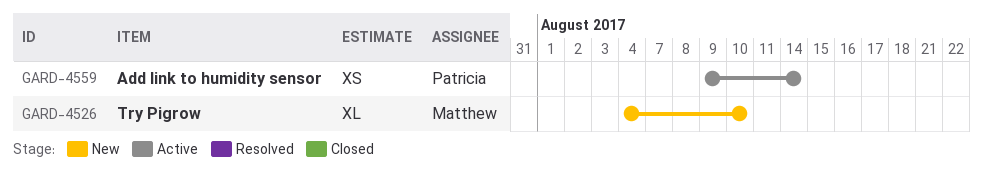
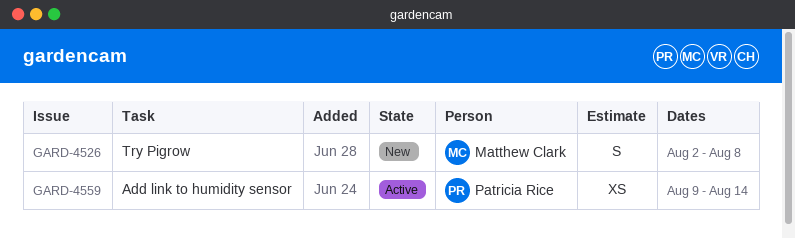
GARD-4526, estimate: XL -> S
GARD-4526, start: Aug 4 -> Aug 2
GARD-4526, due: Aug 10 -> Aug 8

